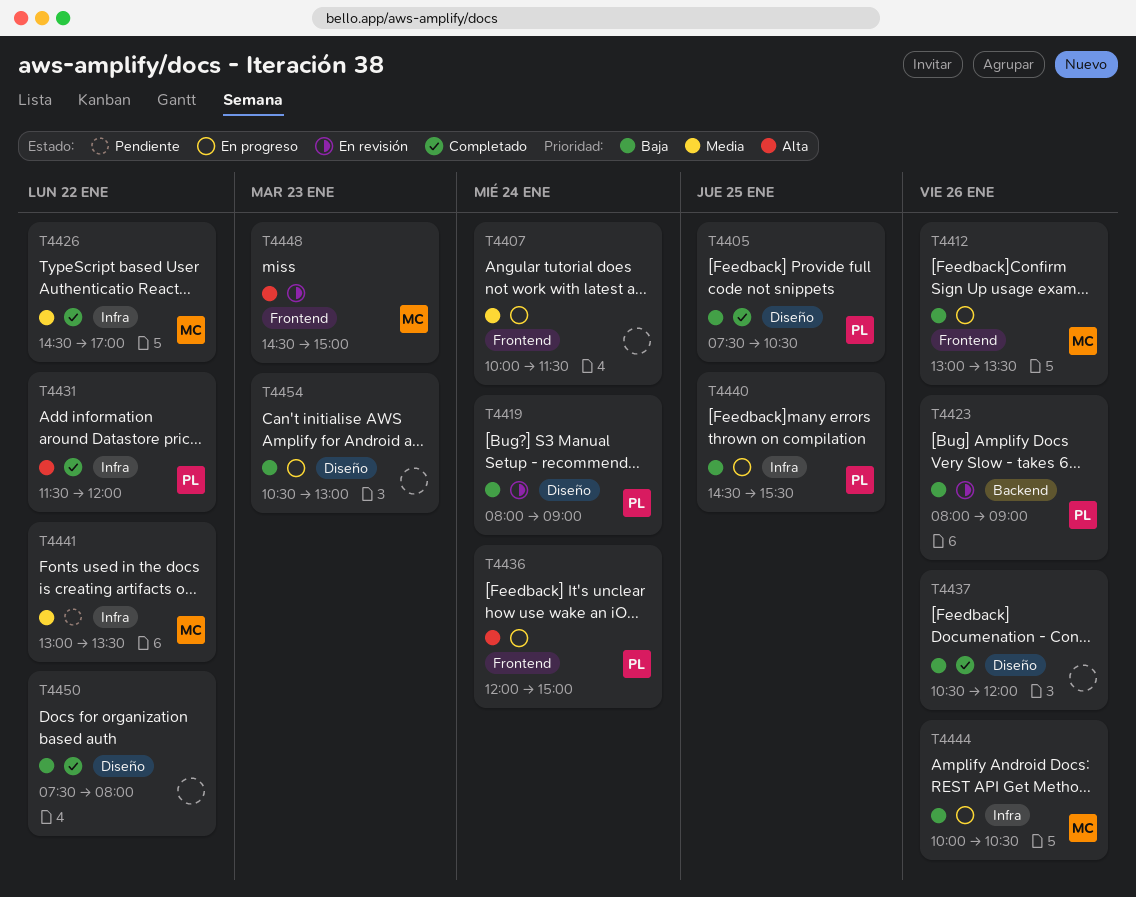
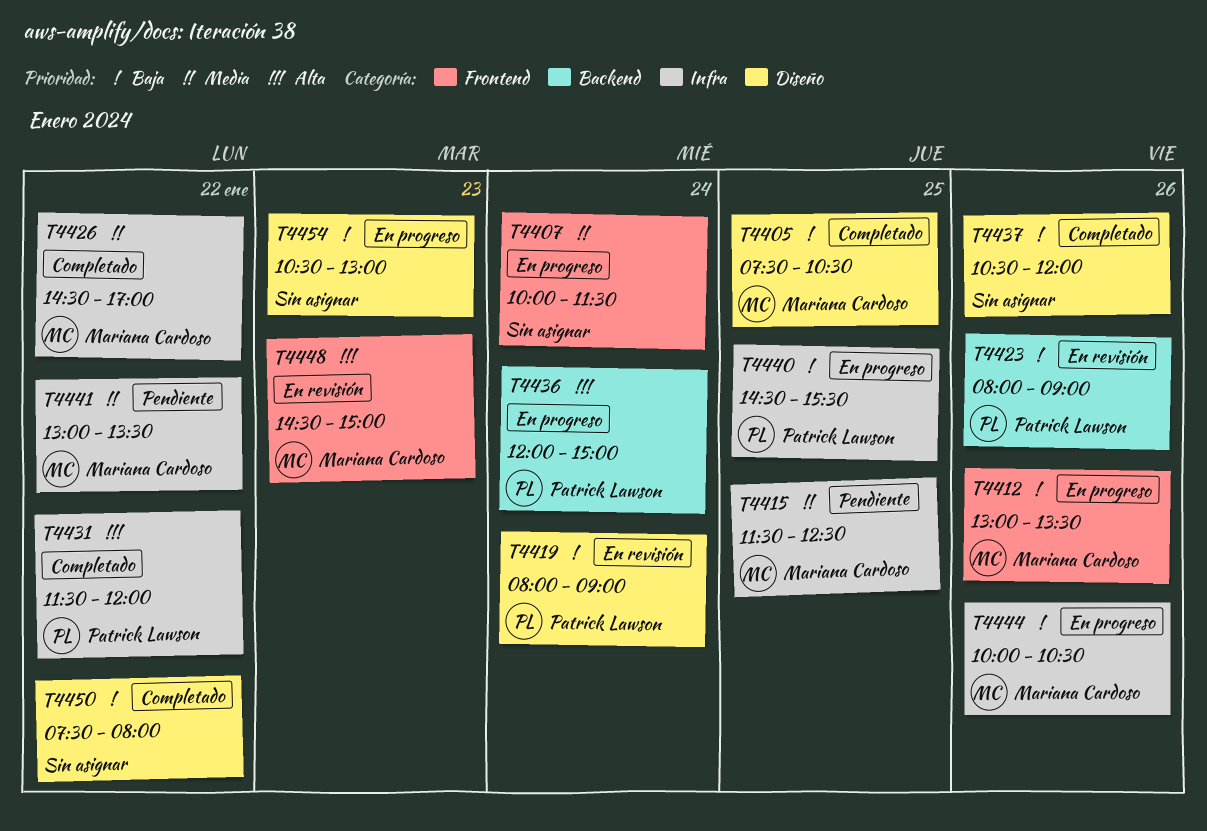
T4405, owner: Patrick Lawson -> Mariana Cardoso
T4415: none -> present
T4436, label: Frontend -> Backend

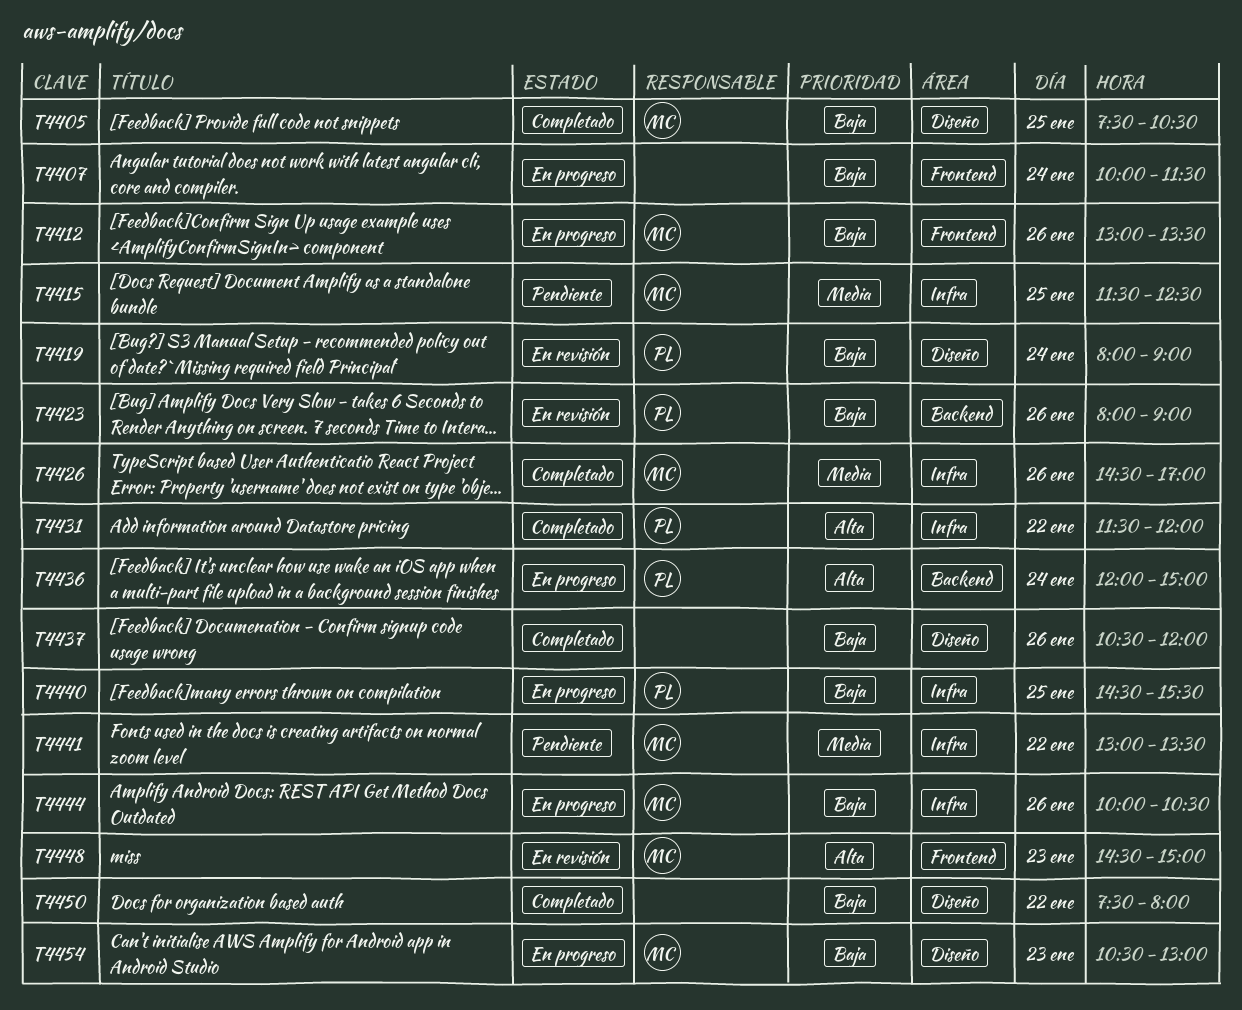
T4407, priority: Media -> Baja
T4426, day: Jan 22 -> Jan 26
T4454, owner: none -> Mariana Cardoso

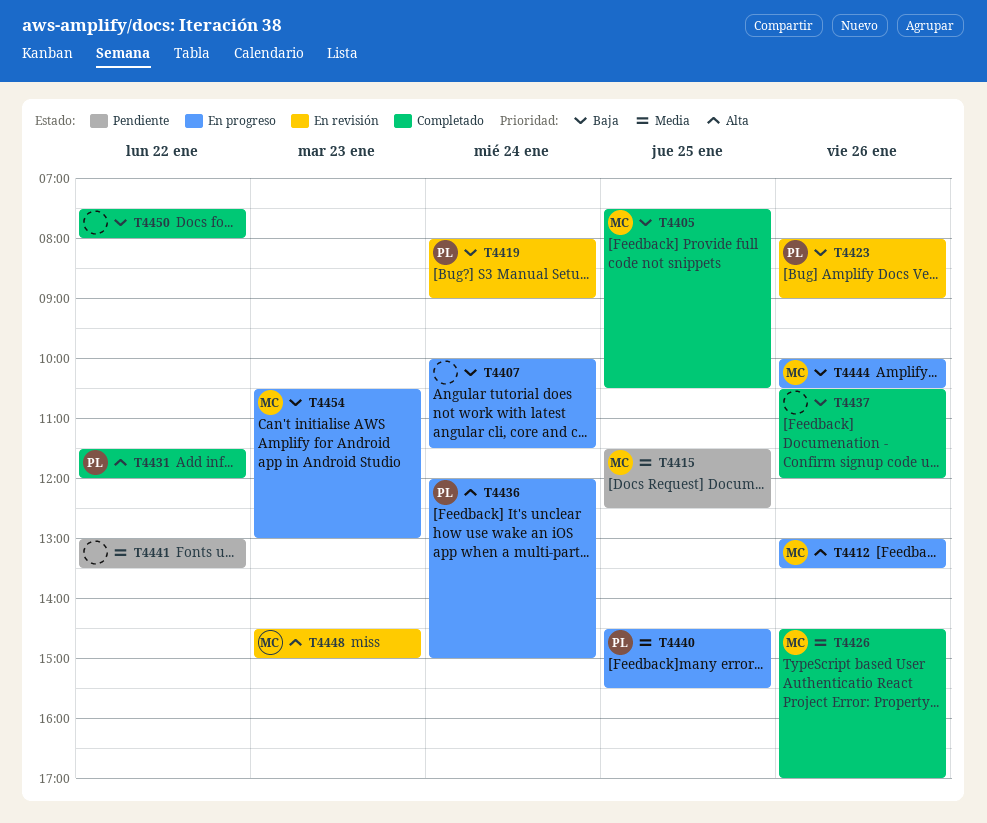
T4412, priority: Baja -> Alta
T4440, priority: Baja -> Media
T4441, owner: MC -> none

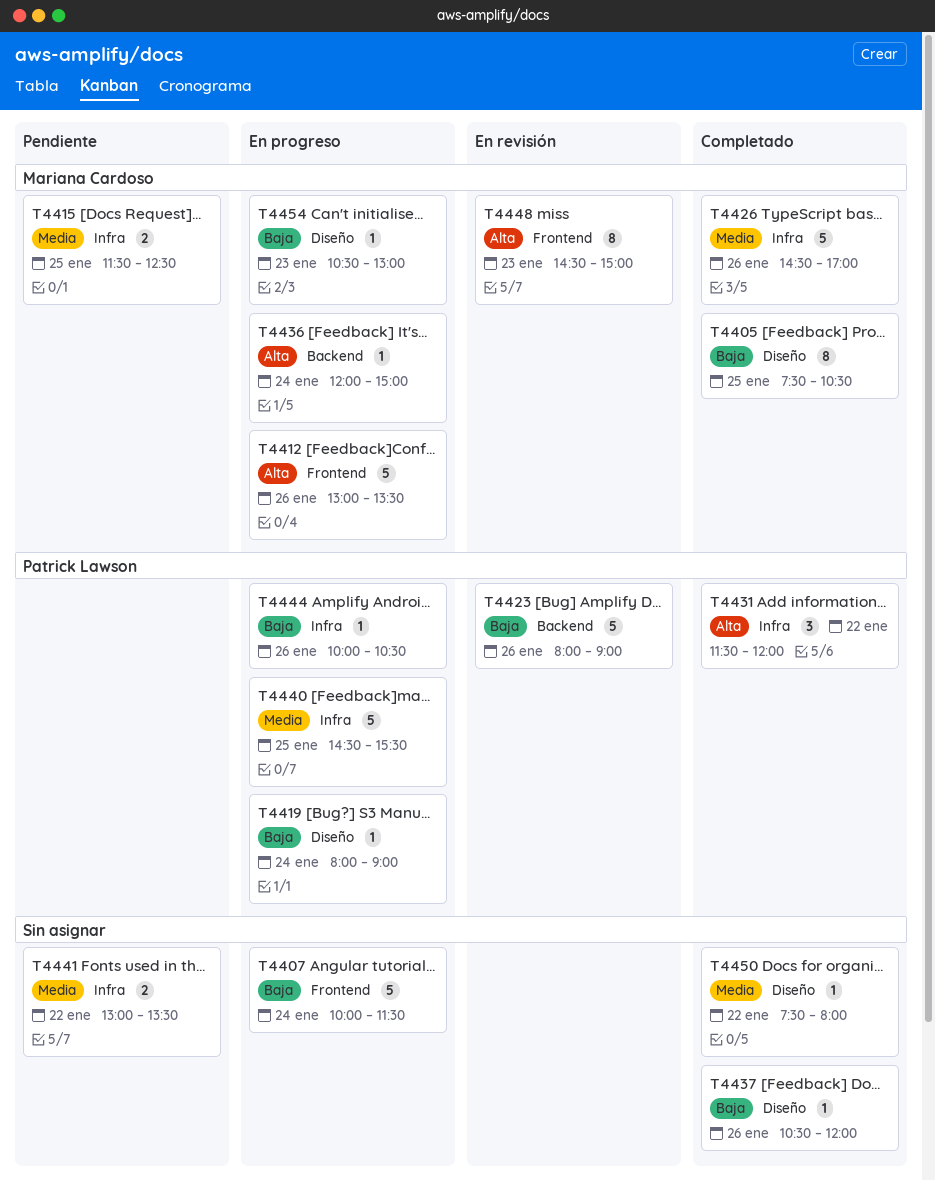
T4419, status: En revisión -> En progreso
T4436, owner: Patrick Lawson -> Mariana Cardoso
T4444, owner: Mariana Cardoso -> Patrick Lawson
T4450, priority: Baja -> Media

